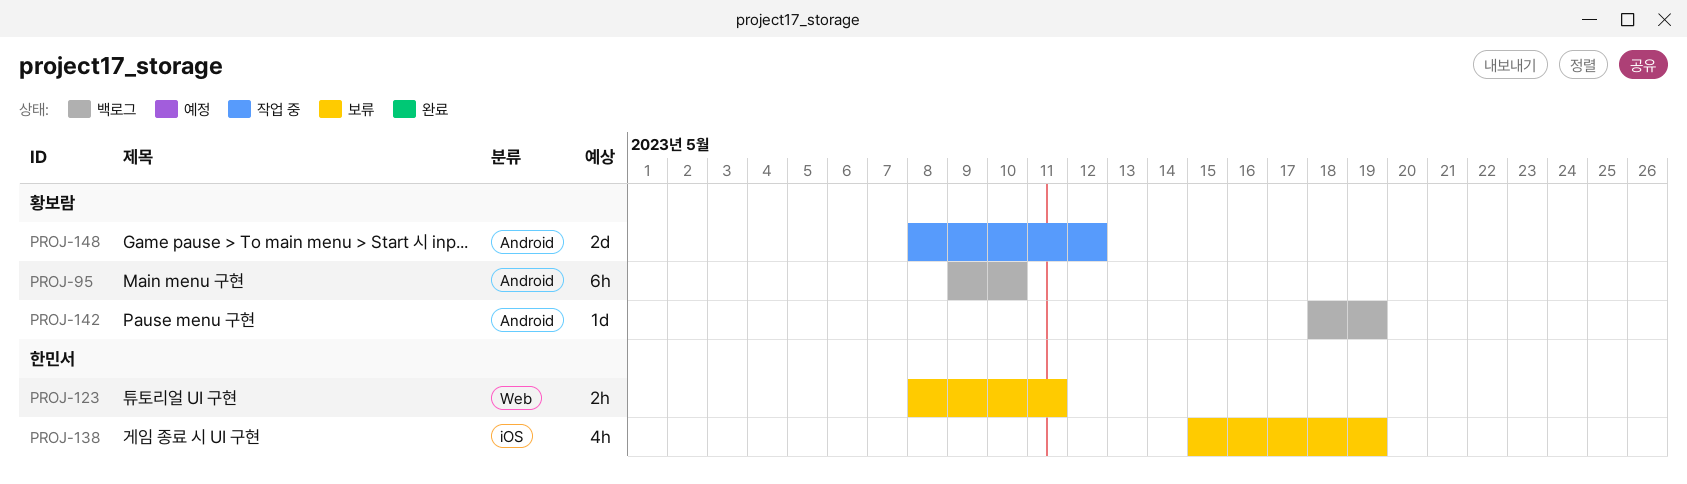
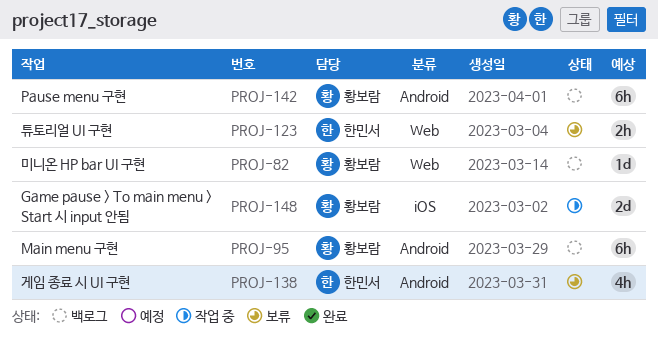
PROJ-82: none -> present
PROJ-138, label: iOS -> Android
PROJ-142, estimate: 1d -> 6h
PROJ-148, label: Android -> iOS

